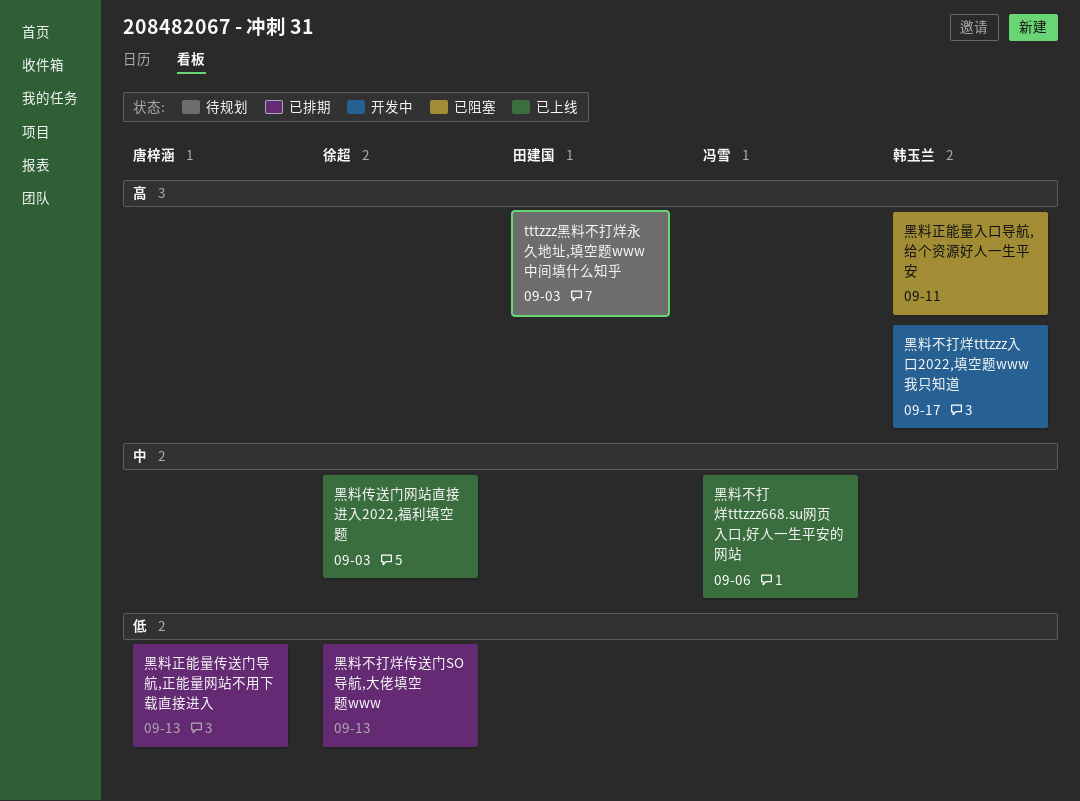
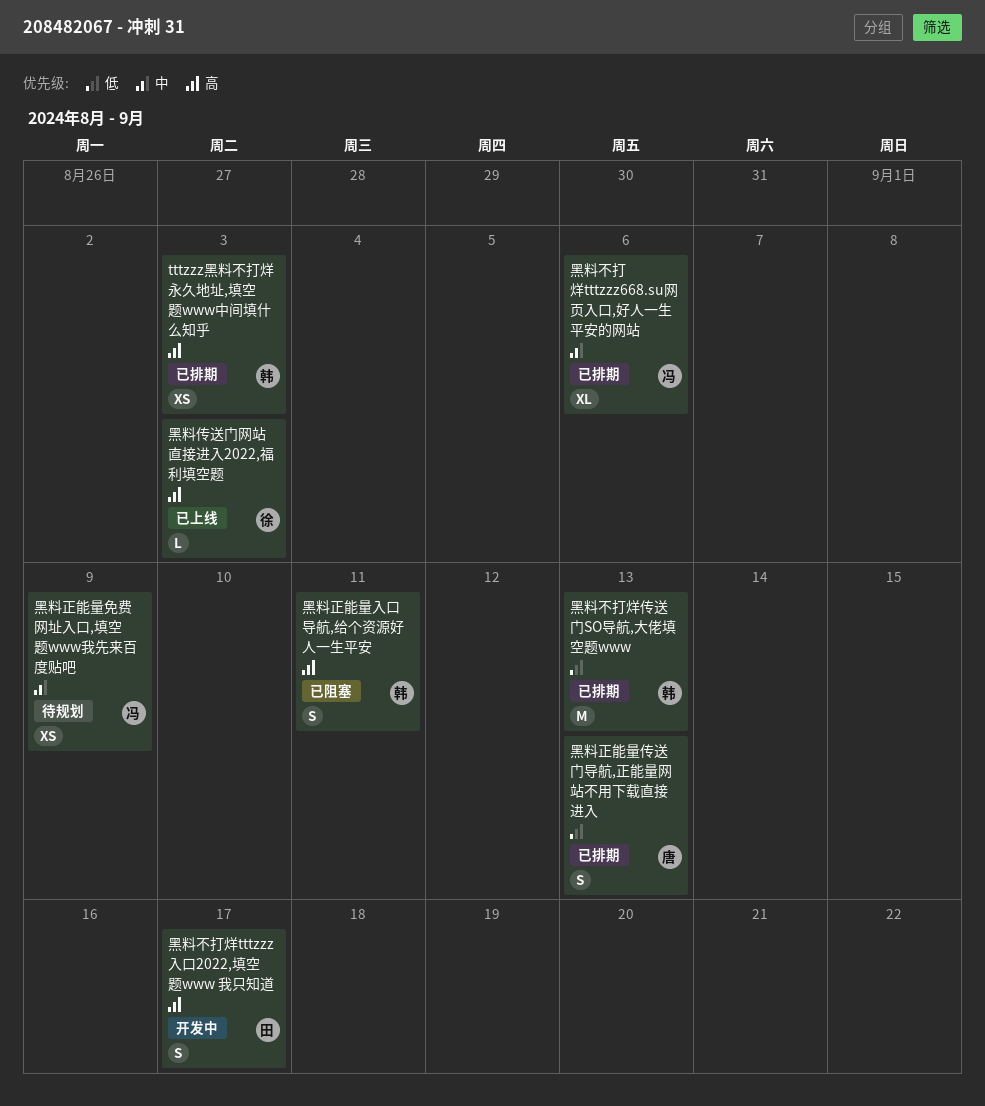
tttzzz黑料不打烊永久地址,填空题www中间填什么知乎, status: 待规划 -> 已排期
tttzzz黑料不打烊永久地址,填空题www中间填什么知乎, owner: 田建国 -> 韩玉兰
黑料不打烊tttzzz668.su网页入口,好人一生平安的网站, status: 已上线 -> 已排期
黑料不打烊tttzzz入口2022,填空题www 我只知道, owner: 韩玉兰 -> 田建国
黑料不打烊传送门SO导航,大佬填空题www, owner: 徐超 -> 韩玉兰
黑料传送门网站直接进入2022,福利填空题, priority: 中 -> 高
黑料正能量免费网址入口,填空题www我先来百度贴吧: none -> present

